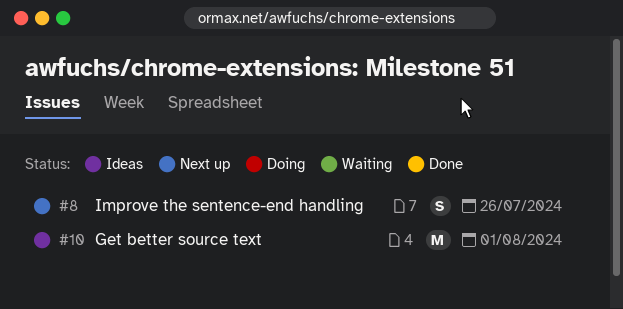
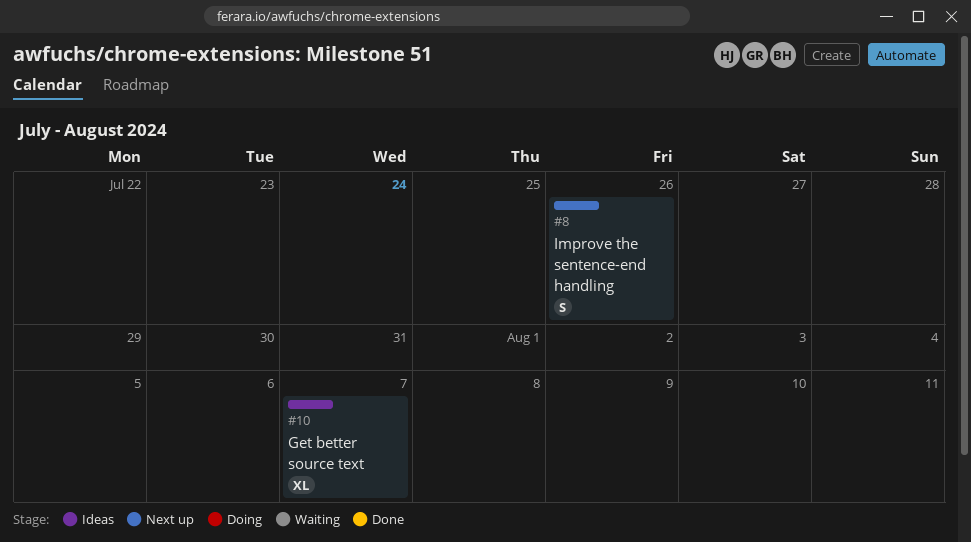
#10, estimate: M -> XL
#10, due: Aug 1 -> Aug 7

